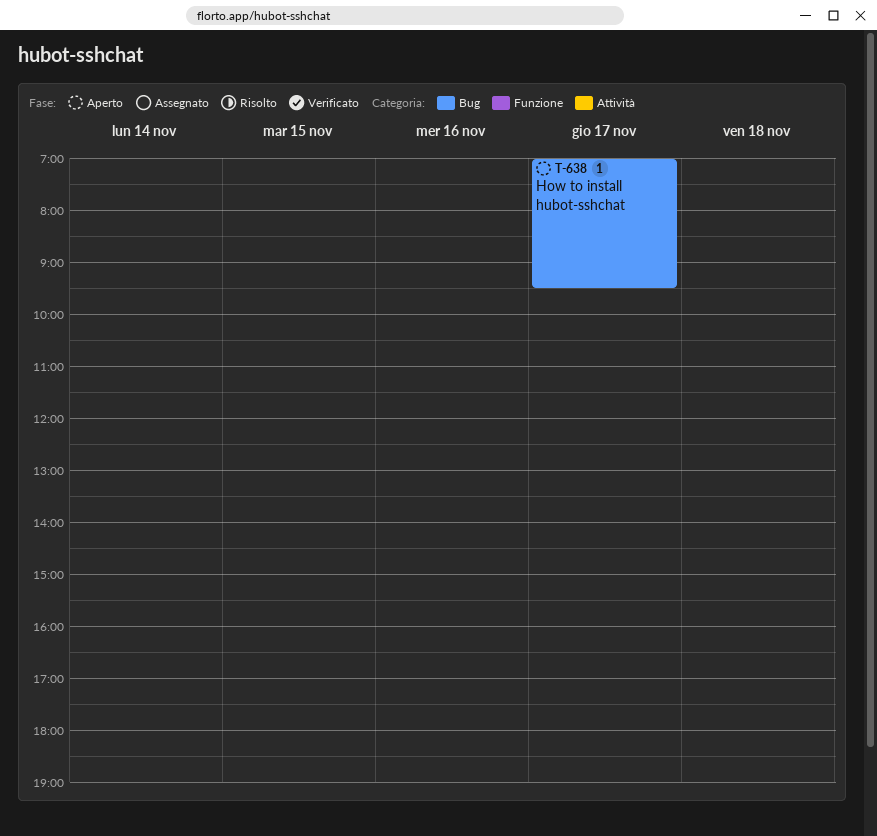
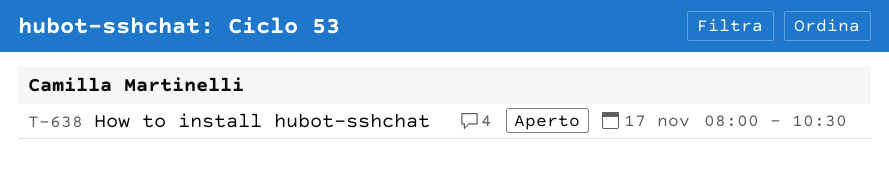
T-638, begins: 07:00 -> 08:00
T-638, ends: 09:30 -> 10:30

